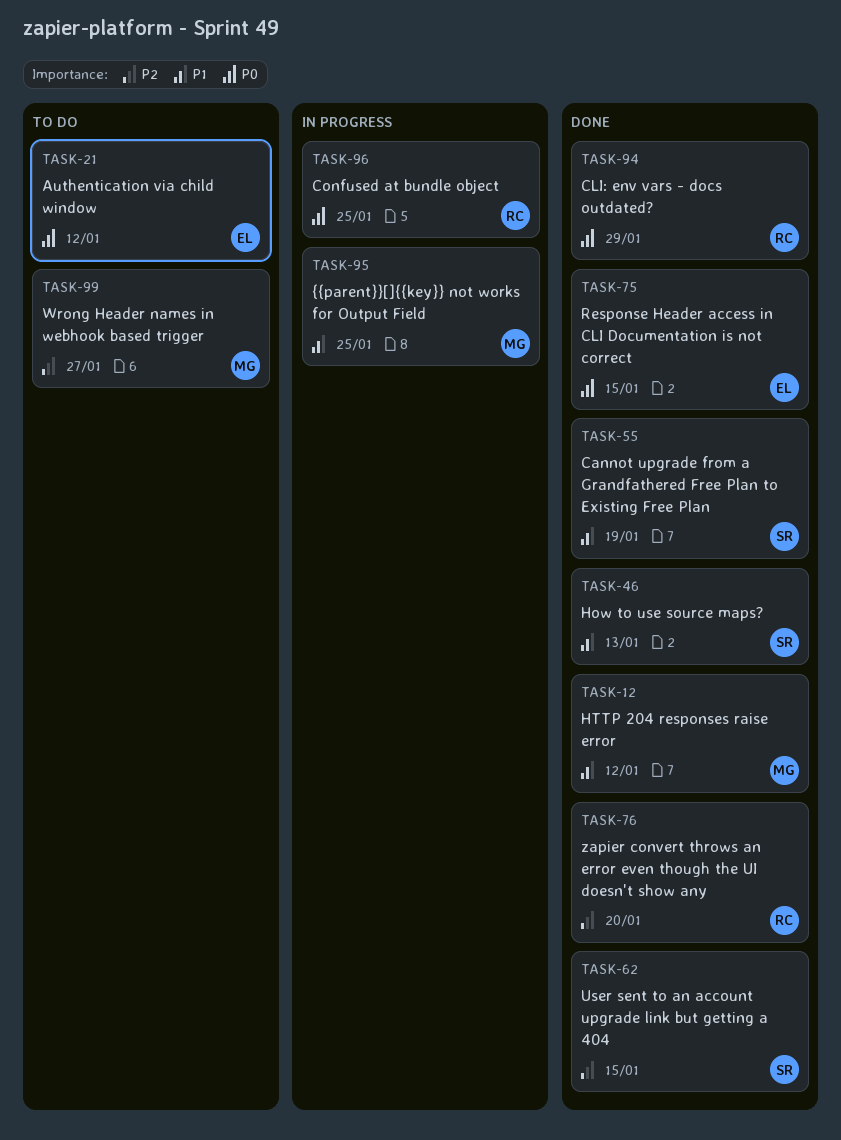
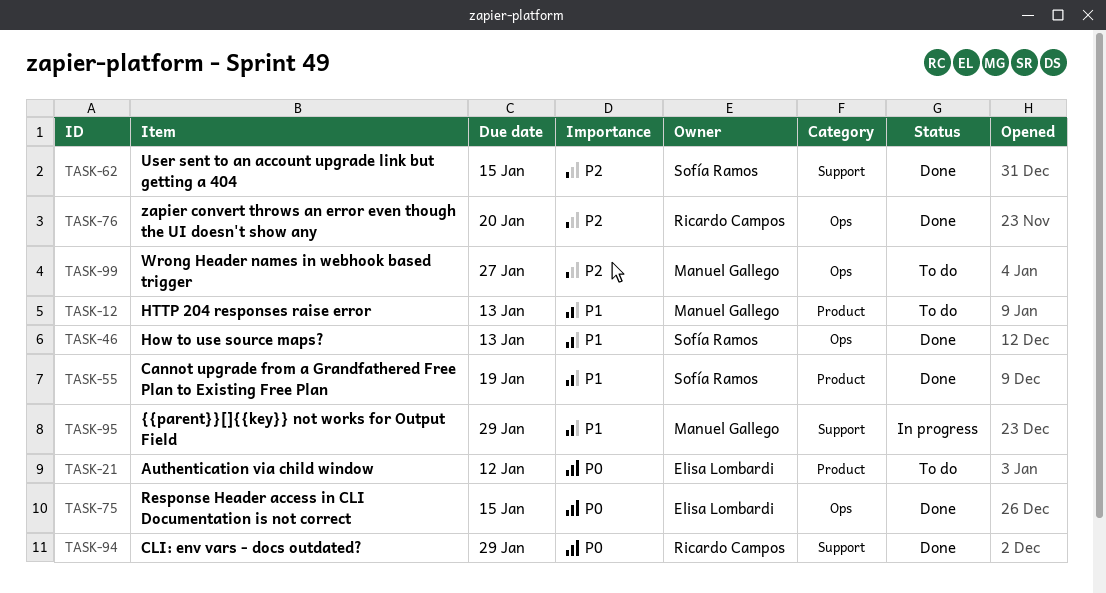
TASK-12, status: Done -> To do
TASK-12, due: Jan 12 -> Jan 13
TASK-95, due: Jan 25 -> Jan 29
TASK-96: present -> none

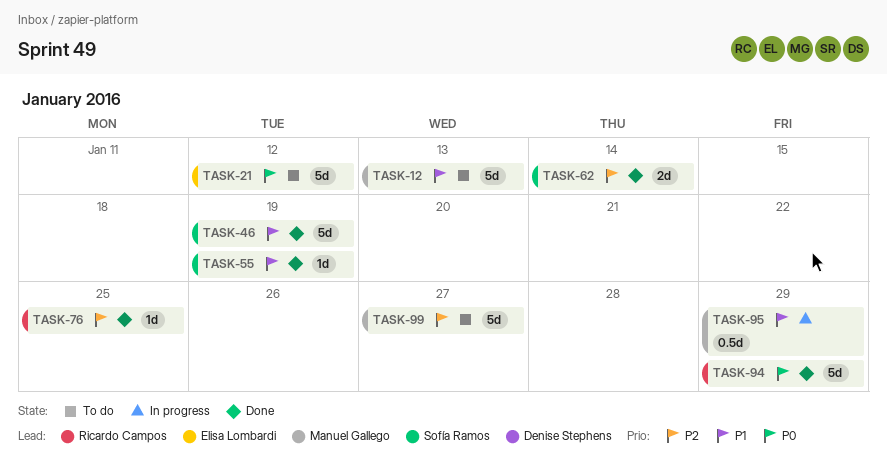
TASK-46, due: Jan 13 -> Jan 19
TASK-62, due: Jan 15 -> Jan 14
TASK-75: present -> none
TASK-76, due: Jan 20 -> Jan 25

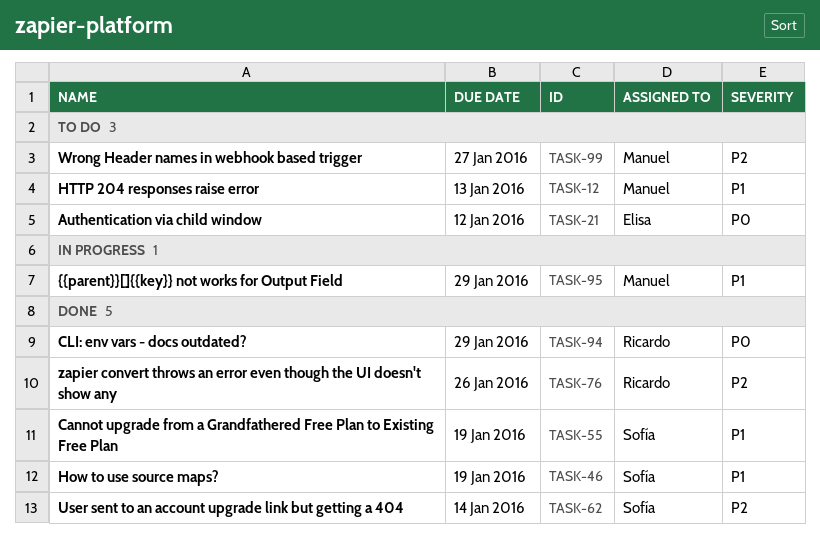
TASK-76, due: Jan 25 -> Jan 26

